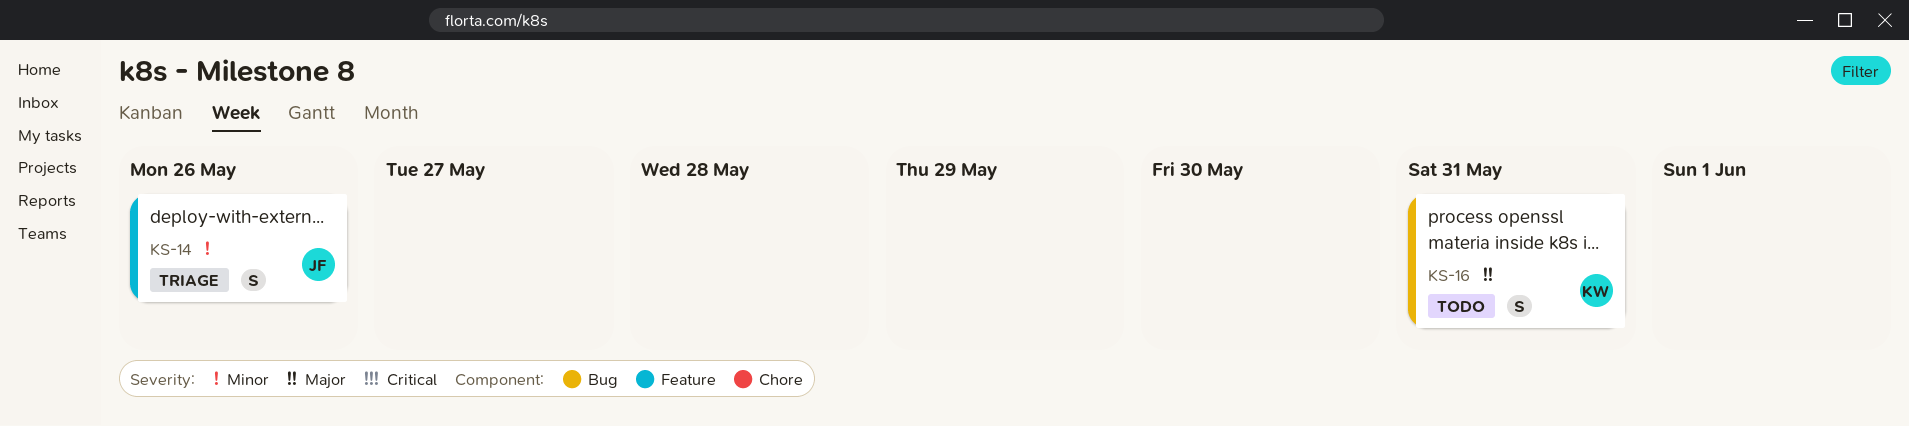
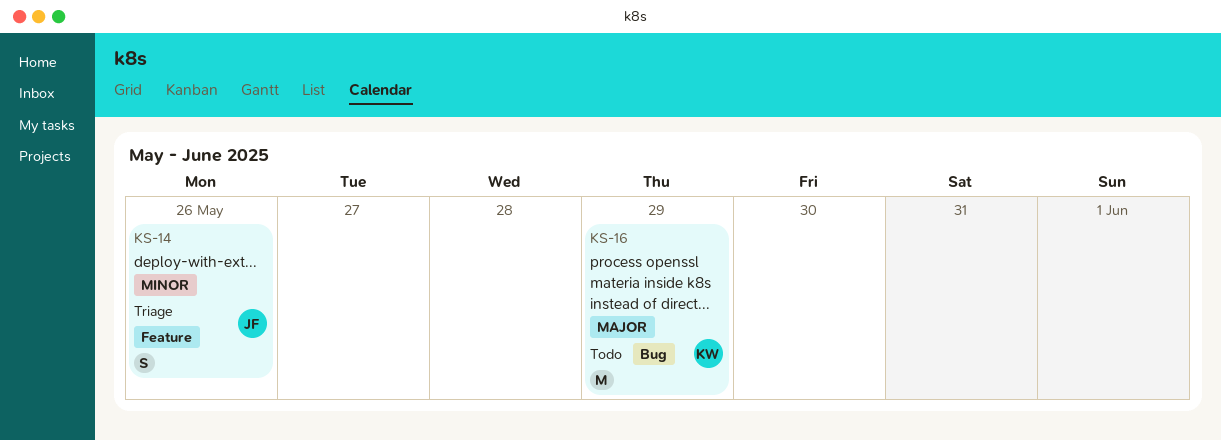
KS-16, estimate: S -> M
KS-16, due: May 31 -> May 29

